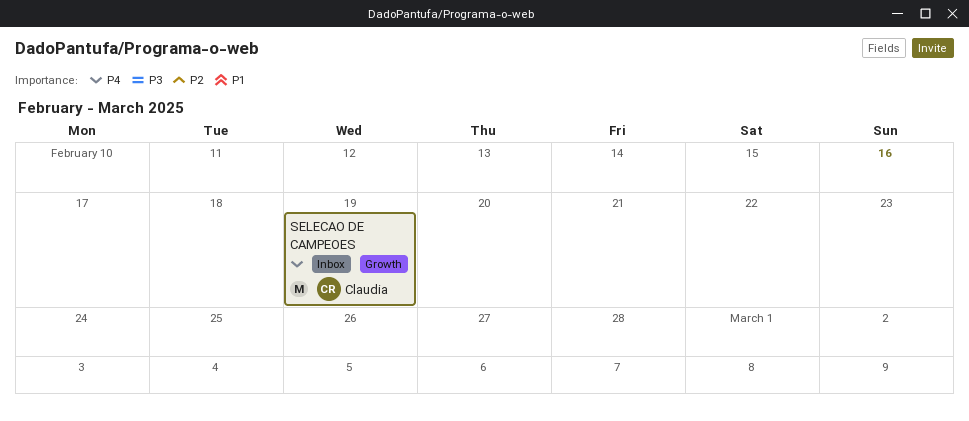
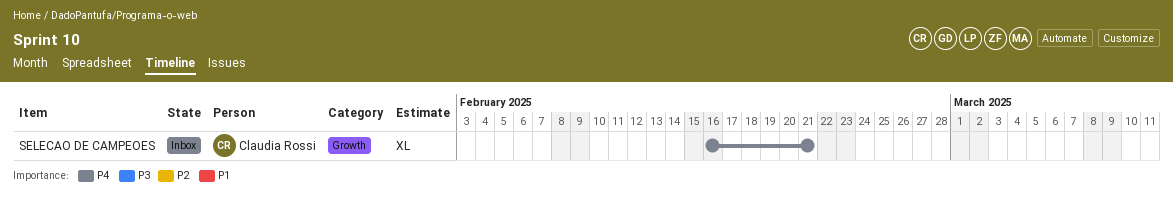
SELECAO DE CAMPEOES, estimate: M -> XL
SELECAO DE CAMPEOES, due: Feb 19 -> Feb 21

